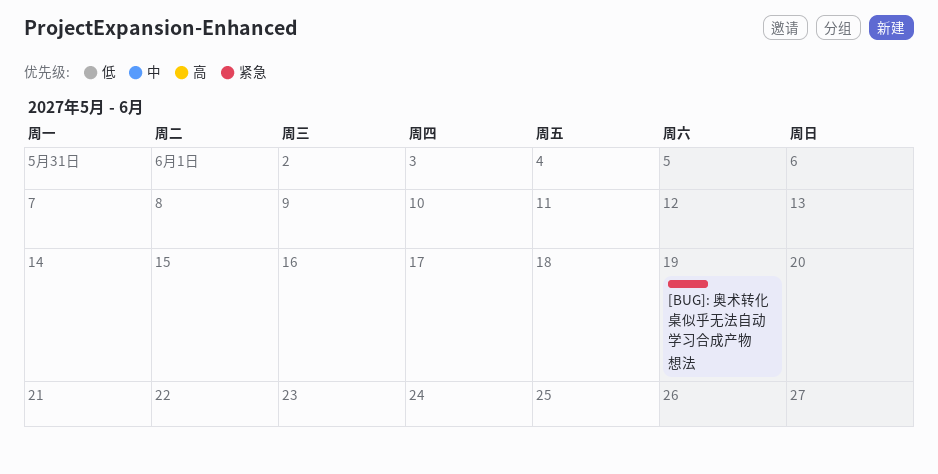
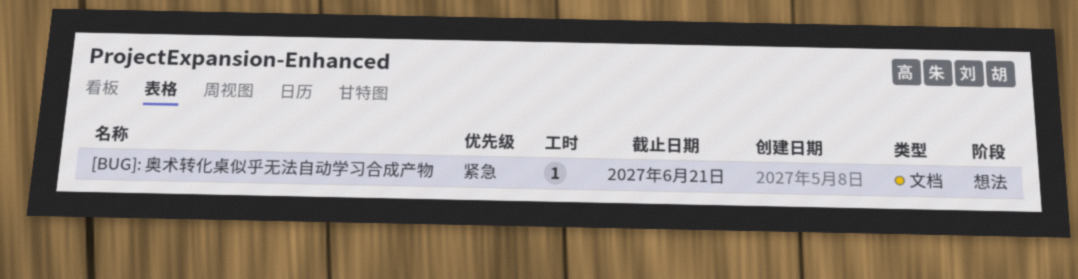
[BUG]: 奥术转化桌似乎无法自动学习合成产物, due: Jun 19 -> Jun 21

